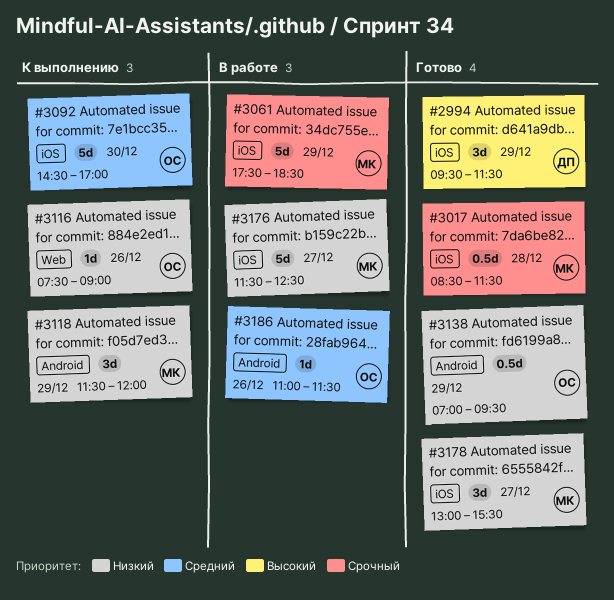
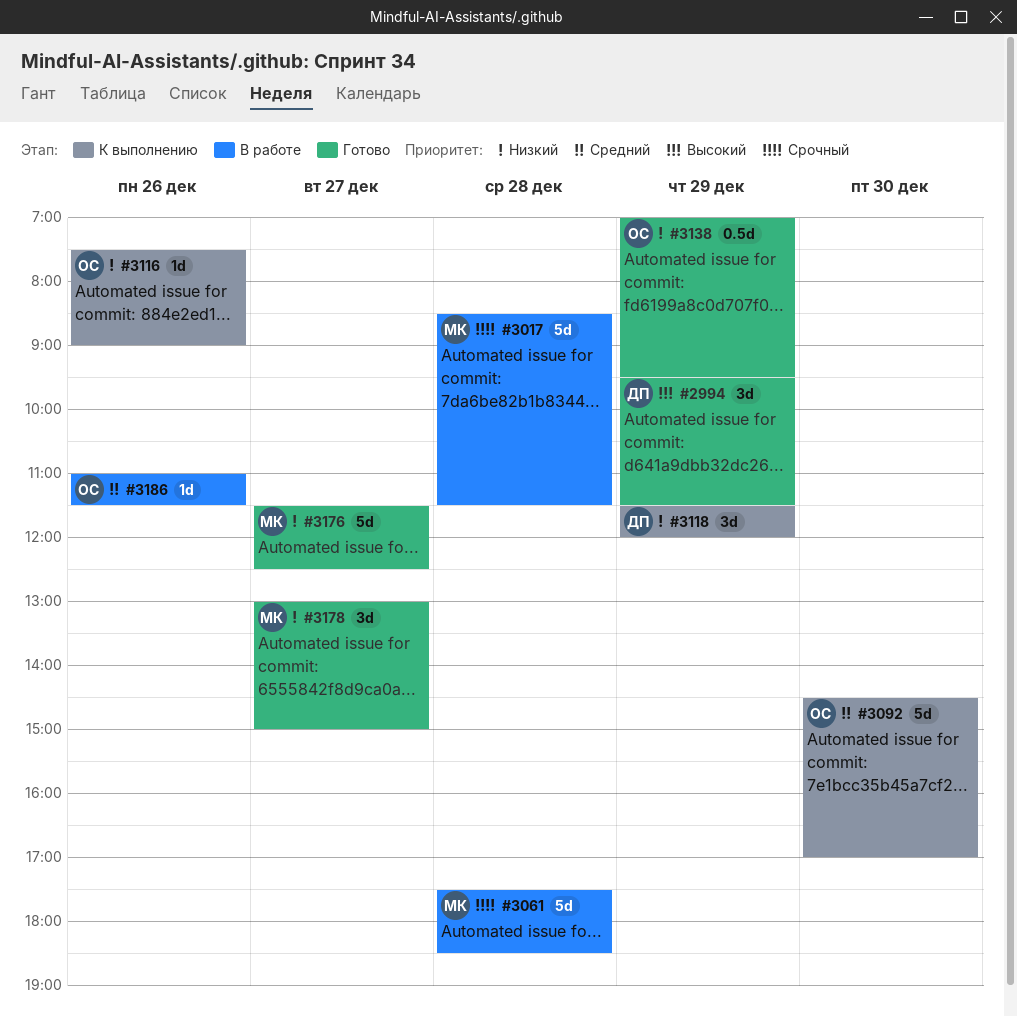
#3017, status: Готово -> В работе
#3017, estimate: 0.5d -> 5d
#3061, day: Dec 29 -> Dec 28
#3118, owner: МК -> ДП
#3176, status: В работе -> Готово
#3178, ends: 15:30 -> 15:00

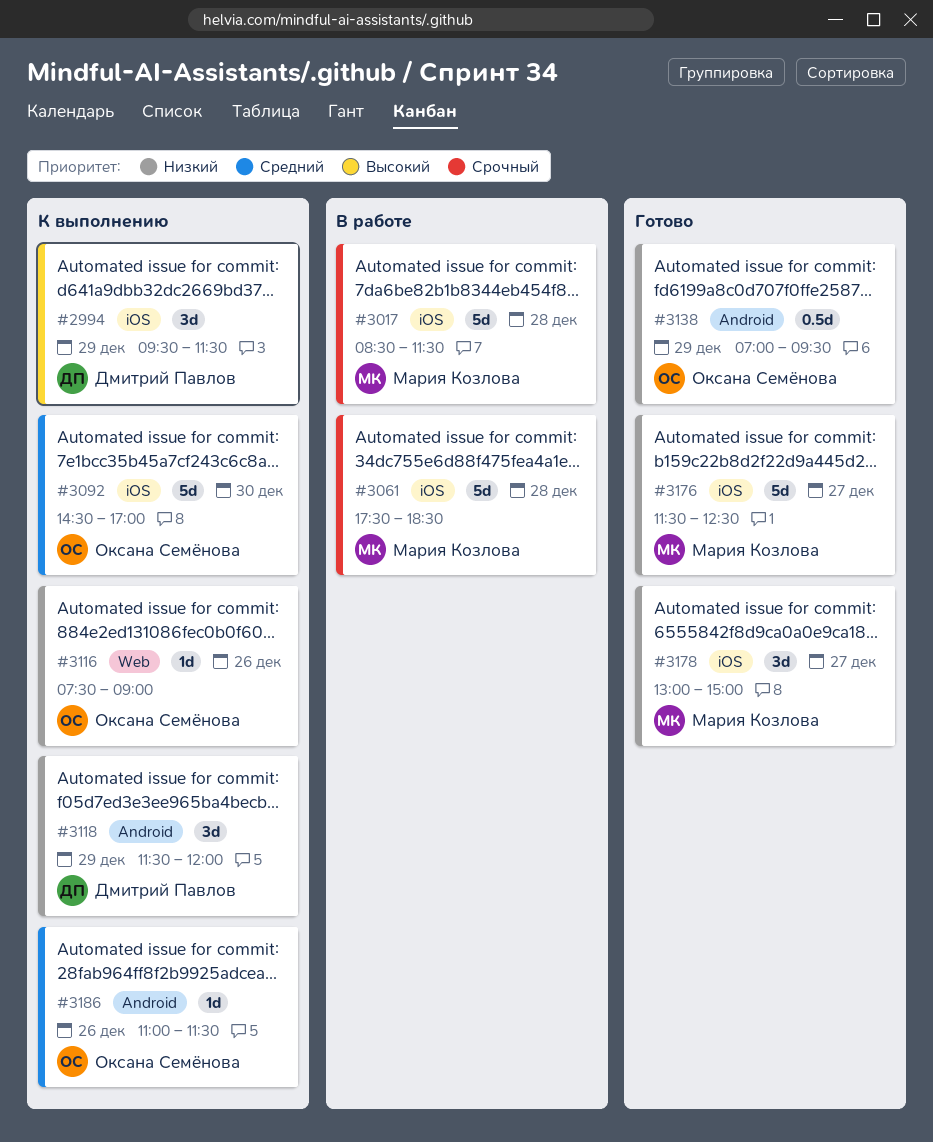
#2994, status: Готово -> К выполнению
#3186, status: В работе -> К выполнению

